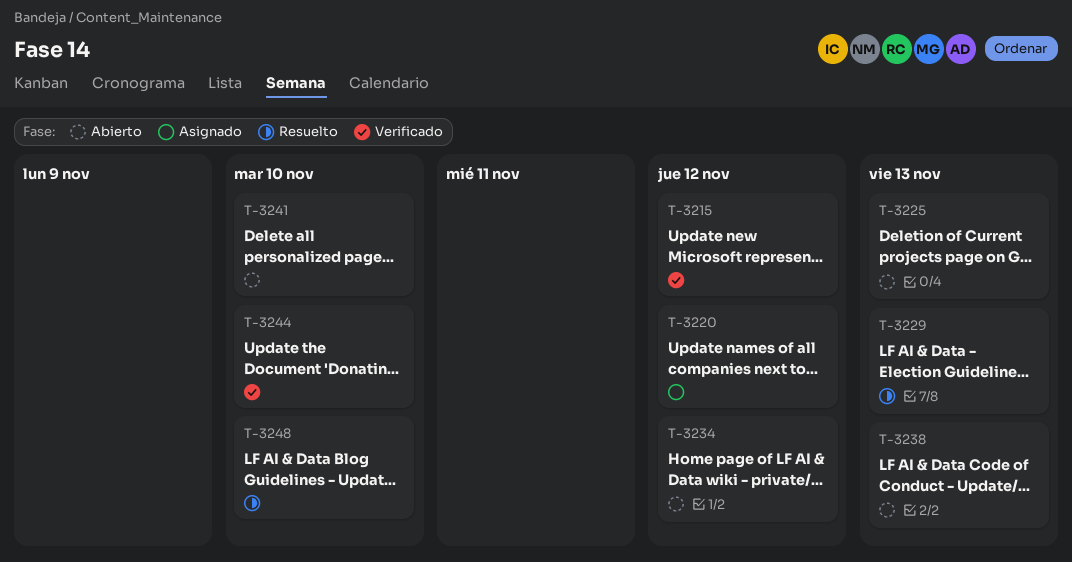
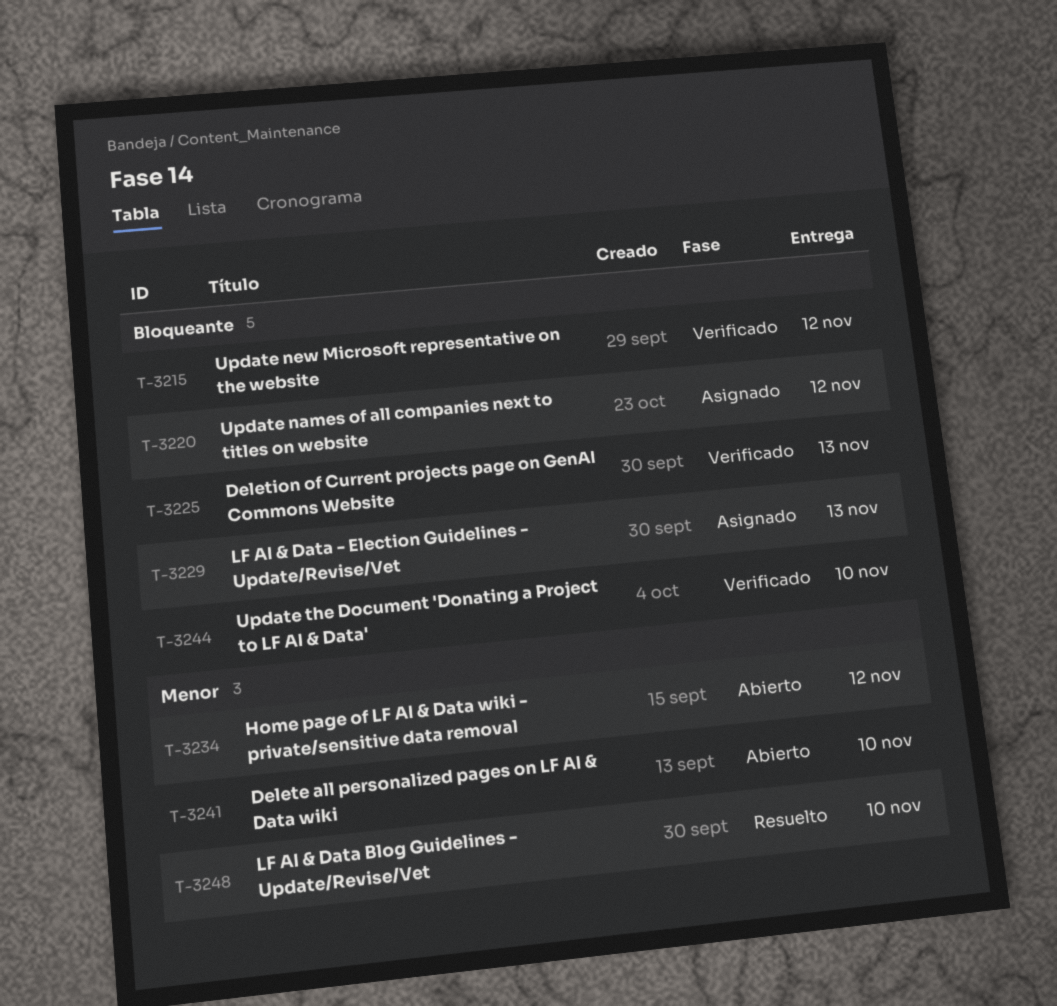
T-3225, status: Abierto -> Verificado
T-3229, status: Resuelto -> Asignado
T-3238: present -> none

